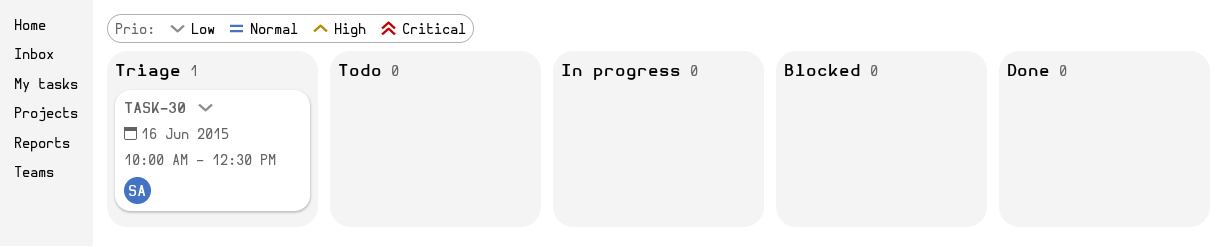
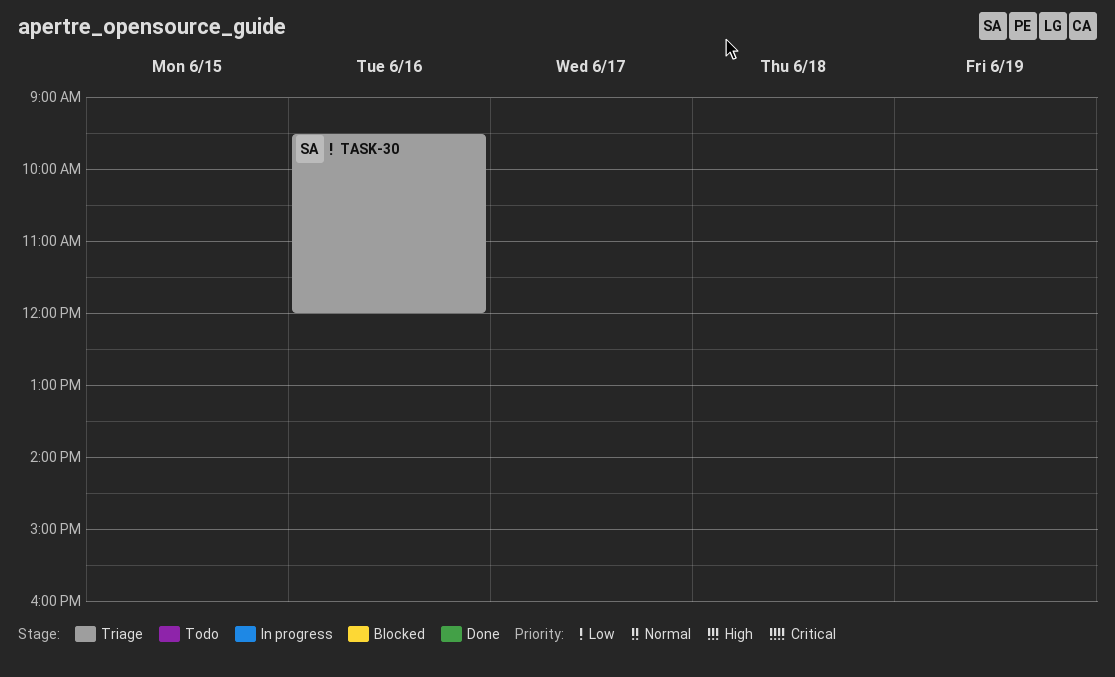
TASK-30, begins: 10:00 -> 09:30
TASK-30, ends: 12:30 -> 12:00

